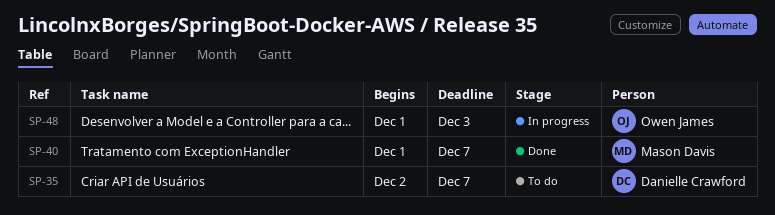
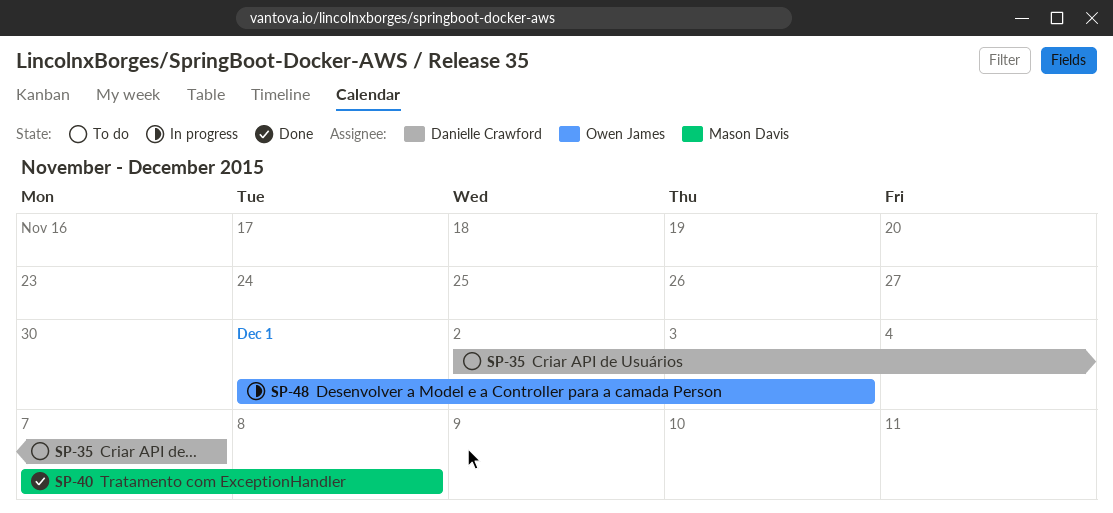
SP-40, start: Dec 1 -> Dec 7
SP-40, due: Dec 7 -> Dec 8

